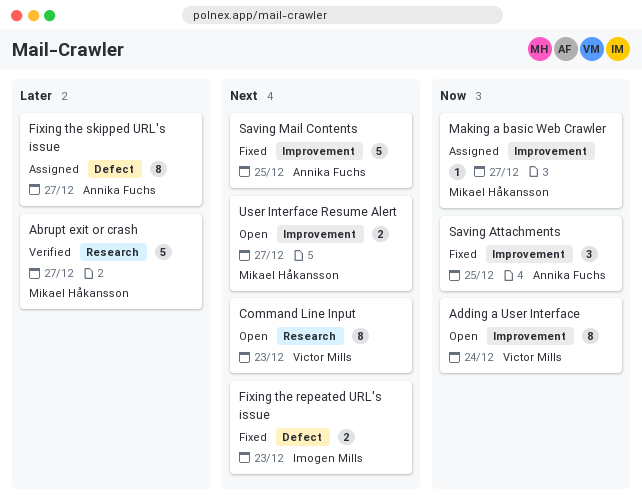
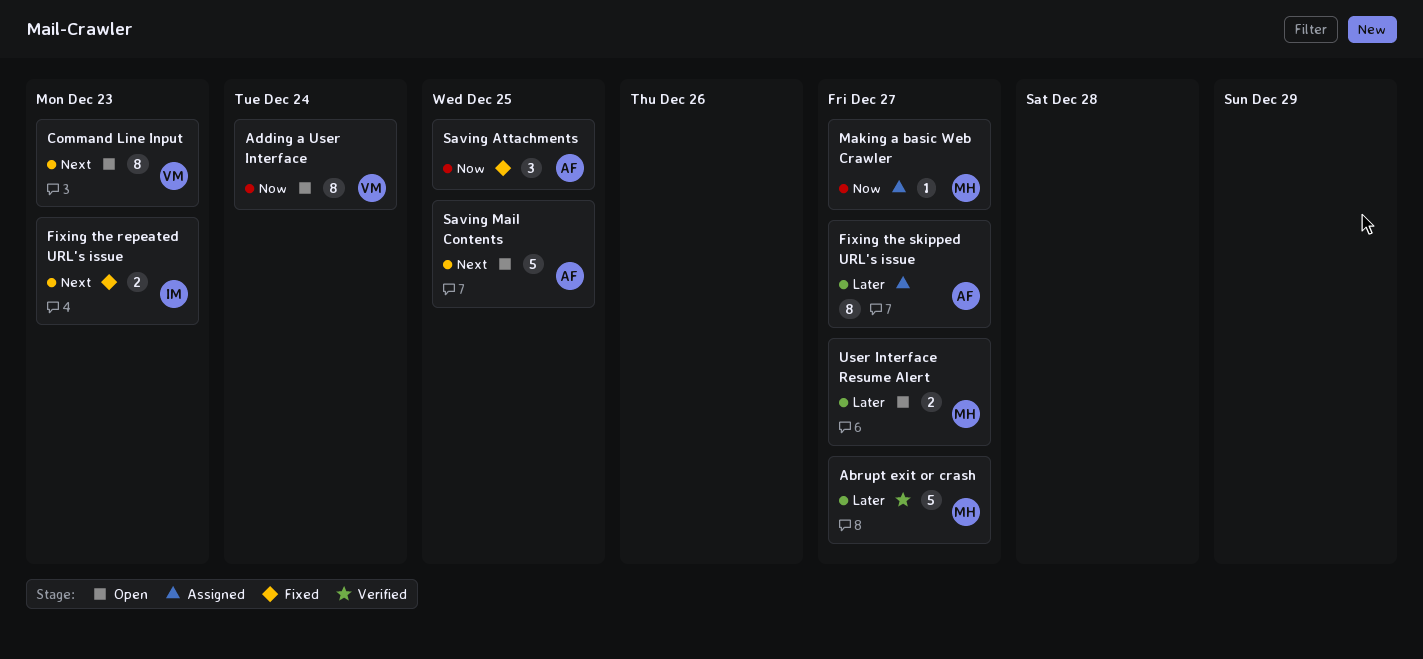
Saving Mail Contents, status: Fixed -> Open
User Interface Resume Alert, priority: Next -> Later

